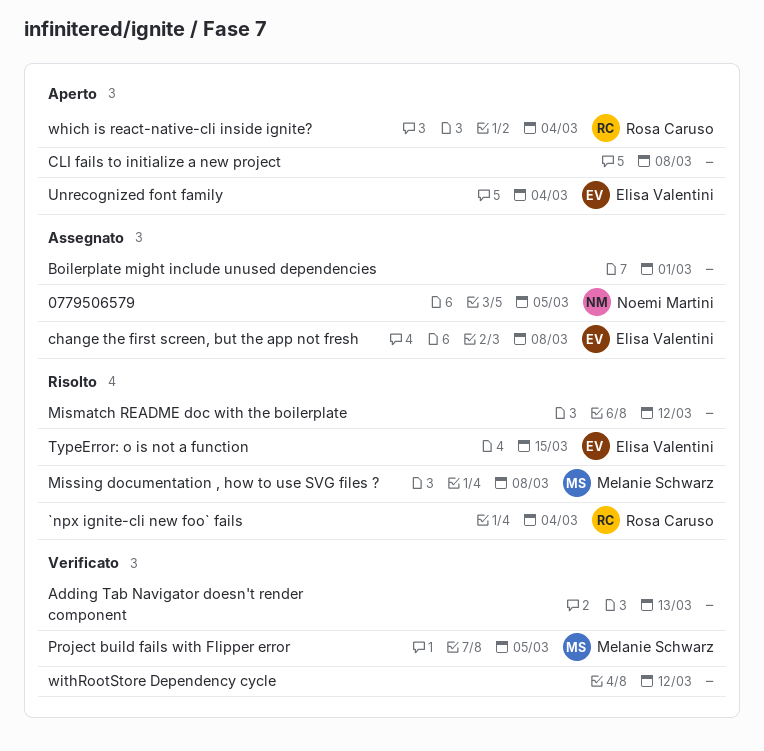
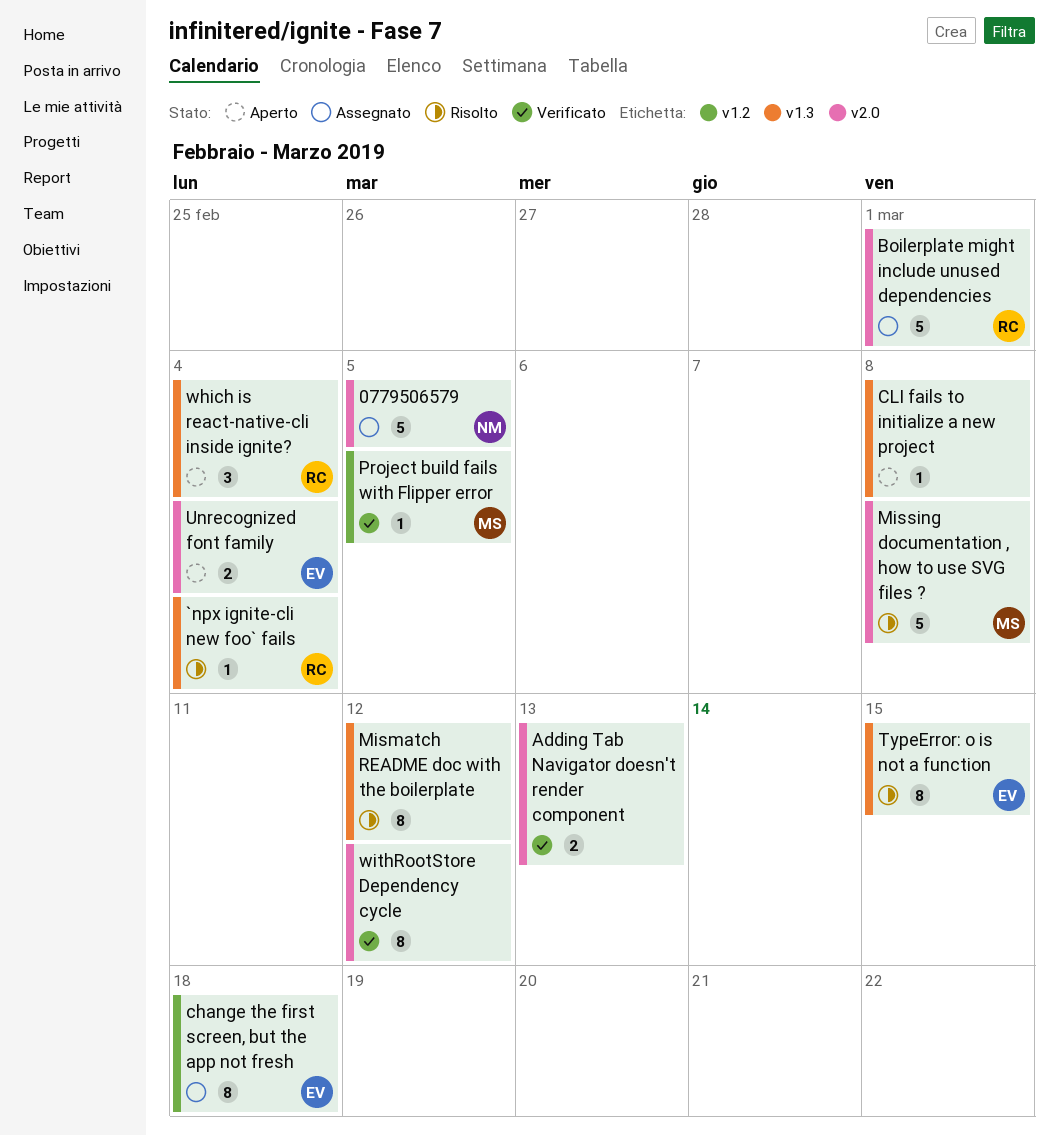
Boilerplate might include unused dependencies, owner: none -> Rosa Caruso
change the first screen, but the app not fresh, due: Mar 8 -> Mar 18

